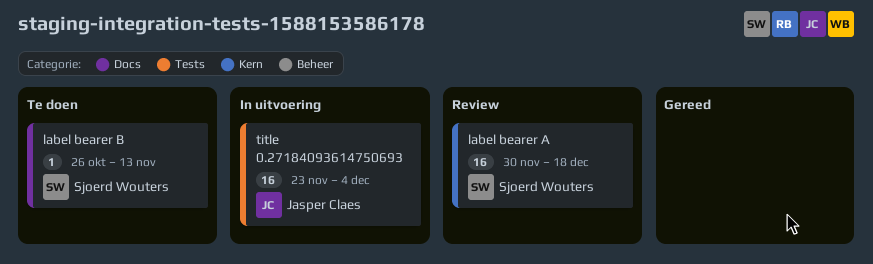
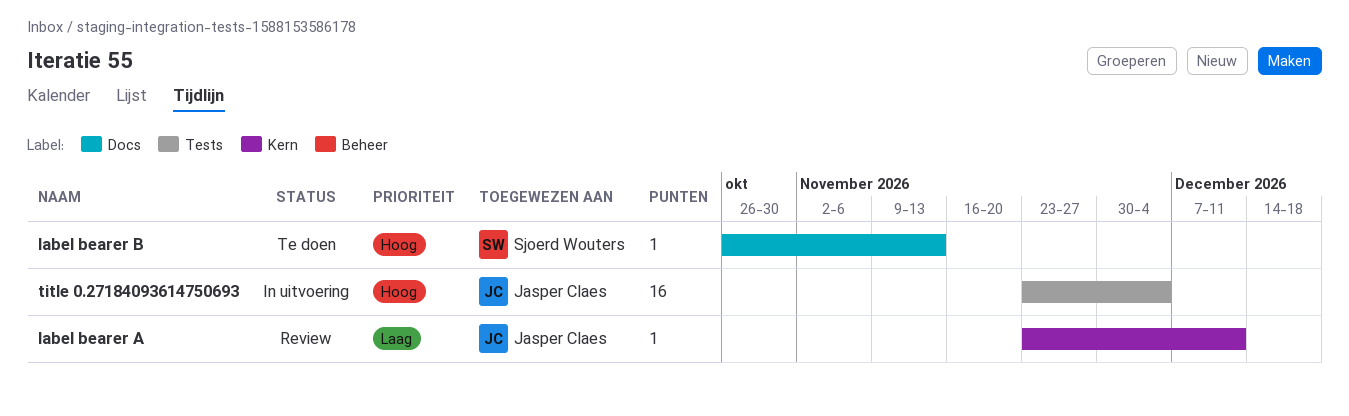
label bearer A, owner: Sjoerd Wouters -> Jasper Claes
label bearer A, estimate: 16 -> 1
label bearer A, start: Nov 30 -> Nov 23
label bearer A, due: Dec 18 -> Dec 11

